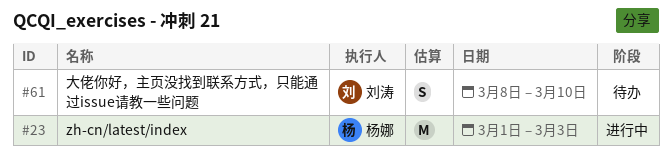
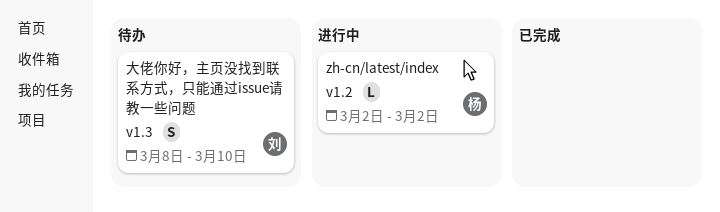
zh-cn/latest/index, estimate: M -> L
zh-cn/latest/index, start: Mar 1 -> Mar 2
zh-cn/latest/index, due: Mar 3 -> Mar 2

